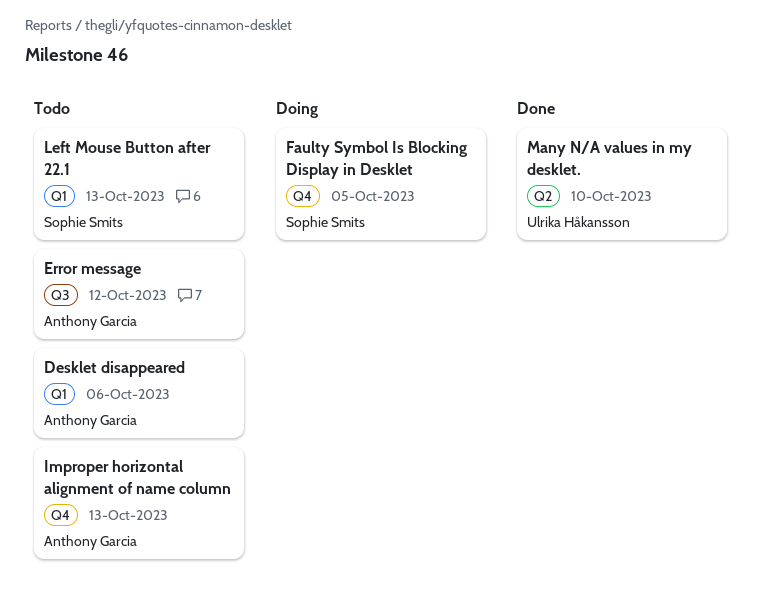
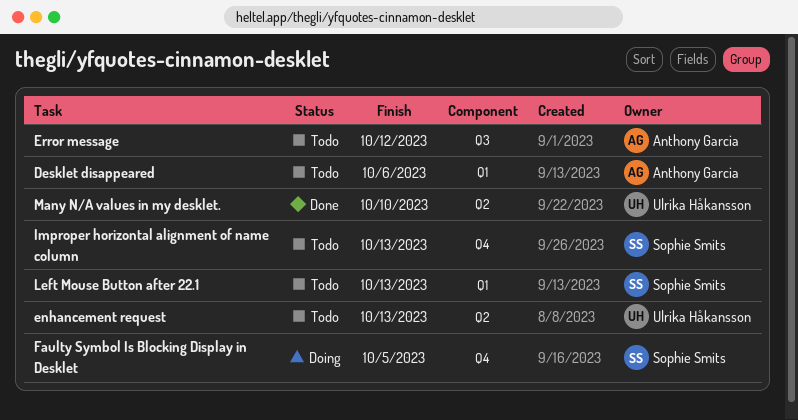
enhancement request: none -> present
Improper horizontal alignment of name column, owner: Anthony Garcia -> Sophie Smits

